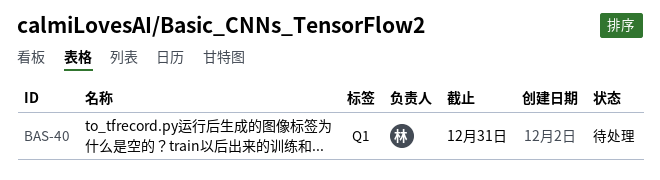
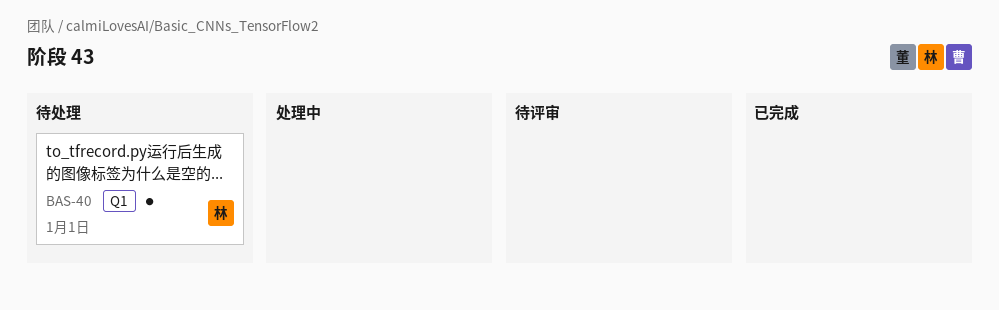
BAS-40, due: Dec 31 -> Jan 1

